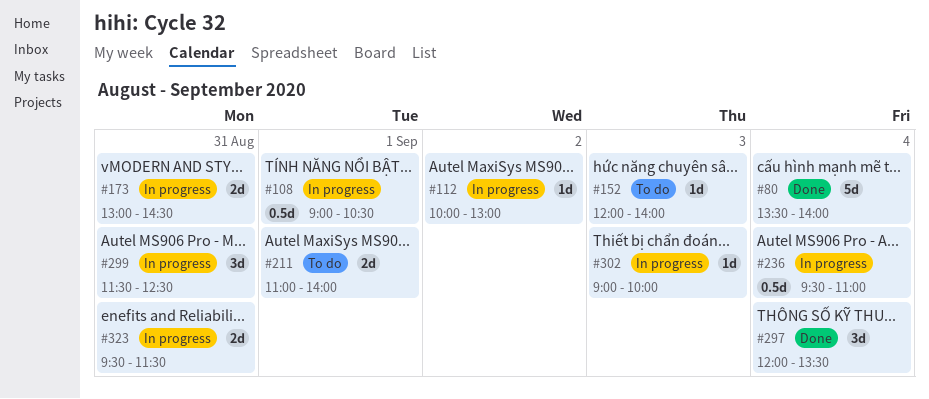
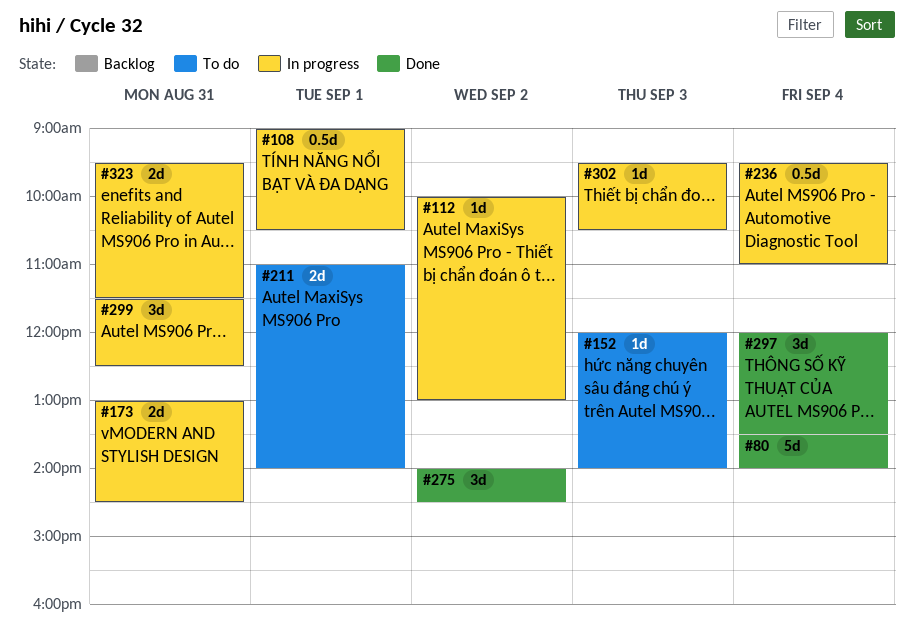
#275: none -> present
#302, begins: 09:00 -> 09:30
#302, ends: 10:00 -> 10:30

